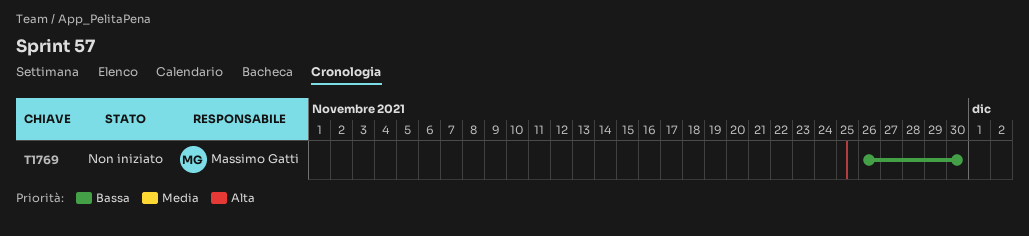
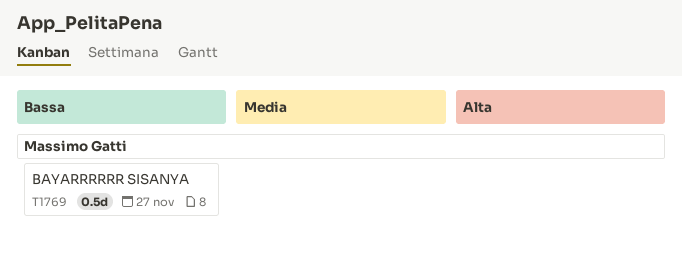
T1769, due: Nov 30 -> Nov 27

